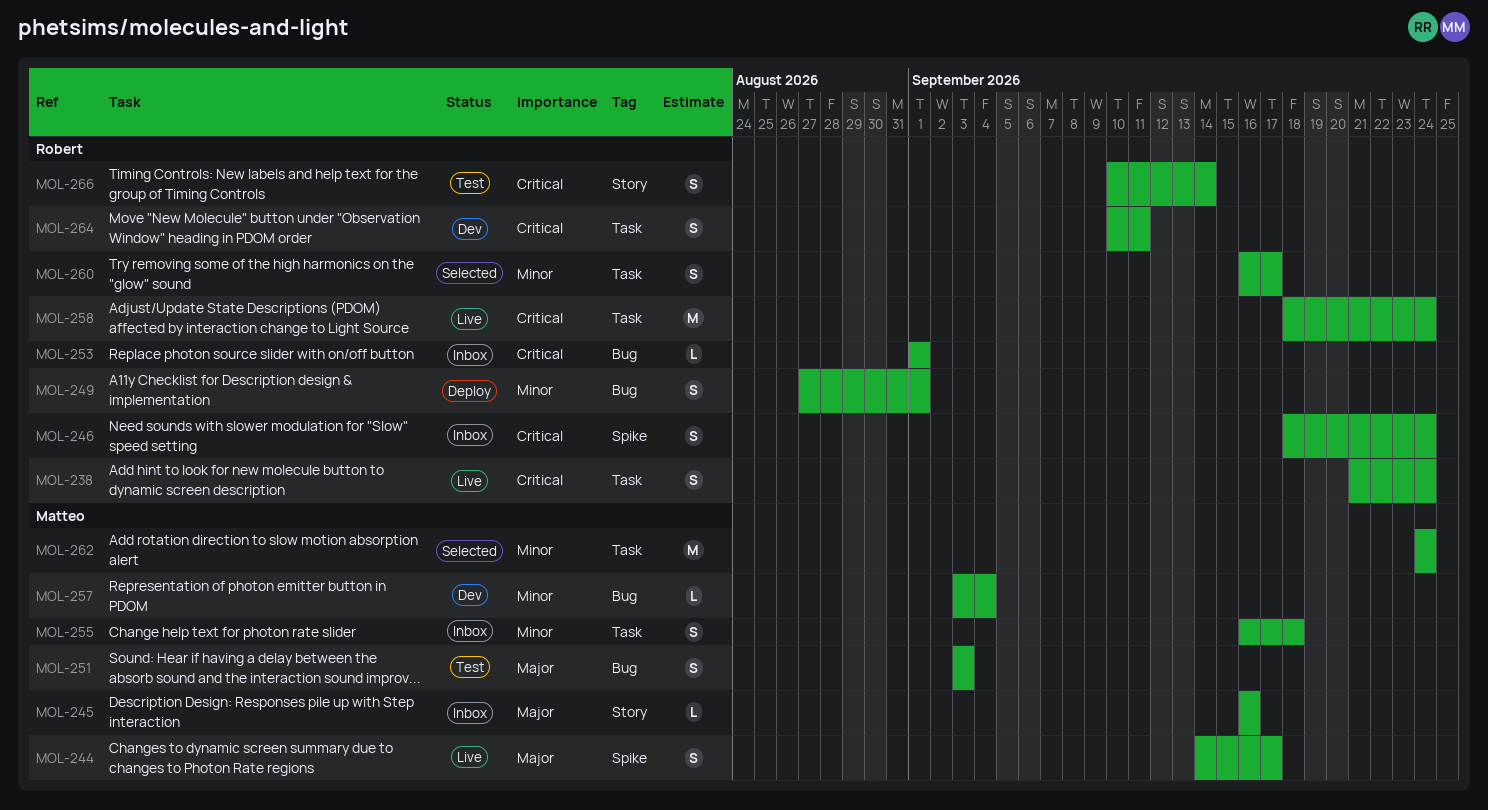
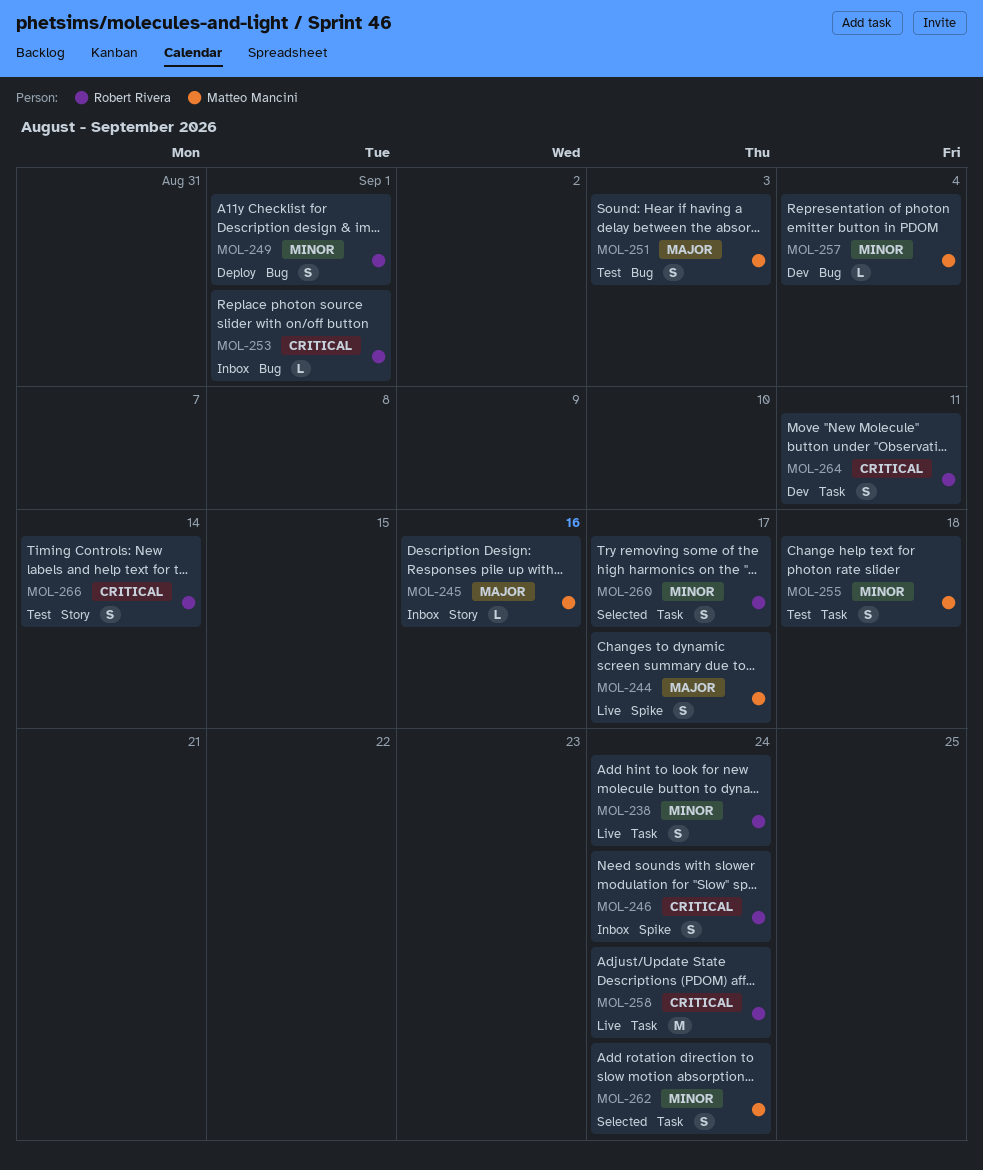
MOL-238, priority: Critical -> Minor
MOL-255, status: Inbox -> Test
MOL-262, estimate: M -> S

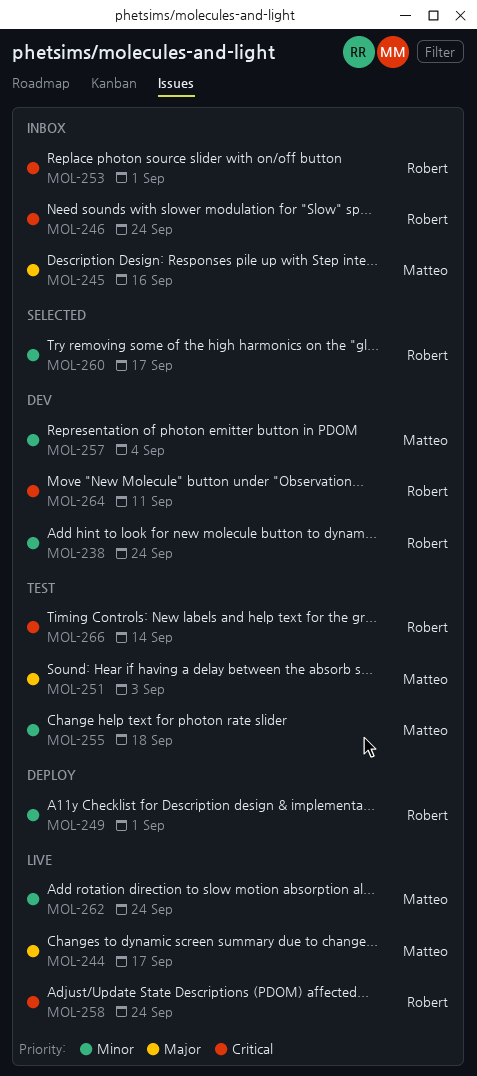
MOL-238, status: Live -> Dev
MOL-262, status: Selected -> Live

